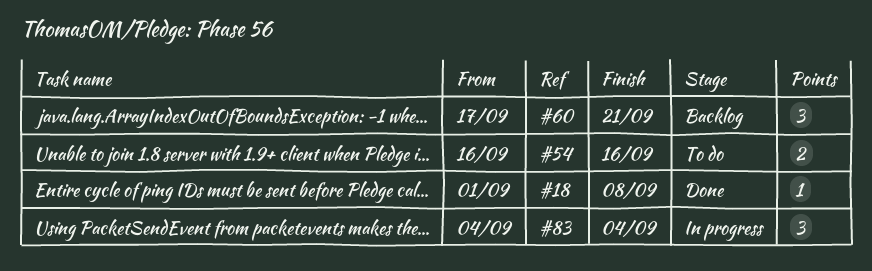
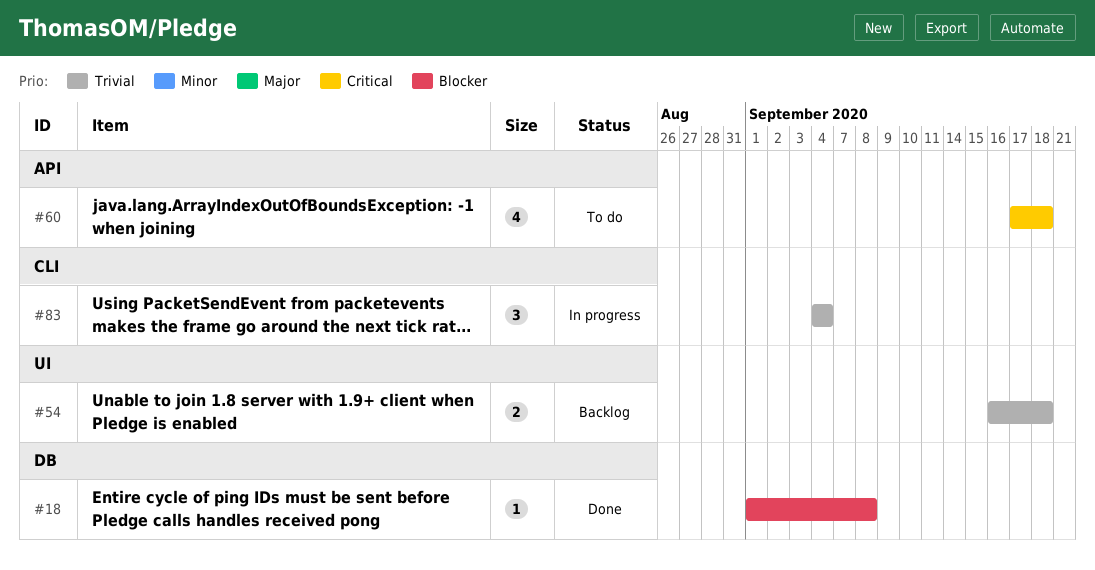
#54, status: To do -> Backlog
#54, due: Sep 16 -> Sep 18
#60, status: Backlog -> To do
#60, estimate: 3 -> 4
#60, due: Sep 21 -> Sep 18

